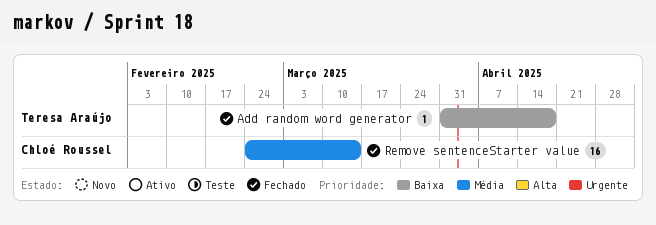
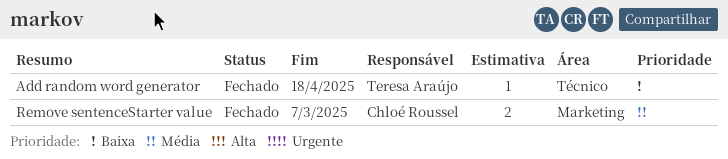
Remove sentenceStarter value, estimate: 16 -> 2
Remove sentenceStarter value, due: Mar 14 -> Mar 7

